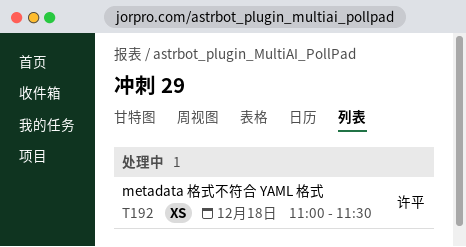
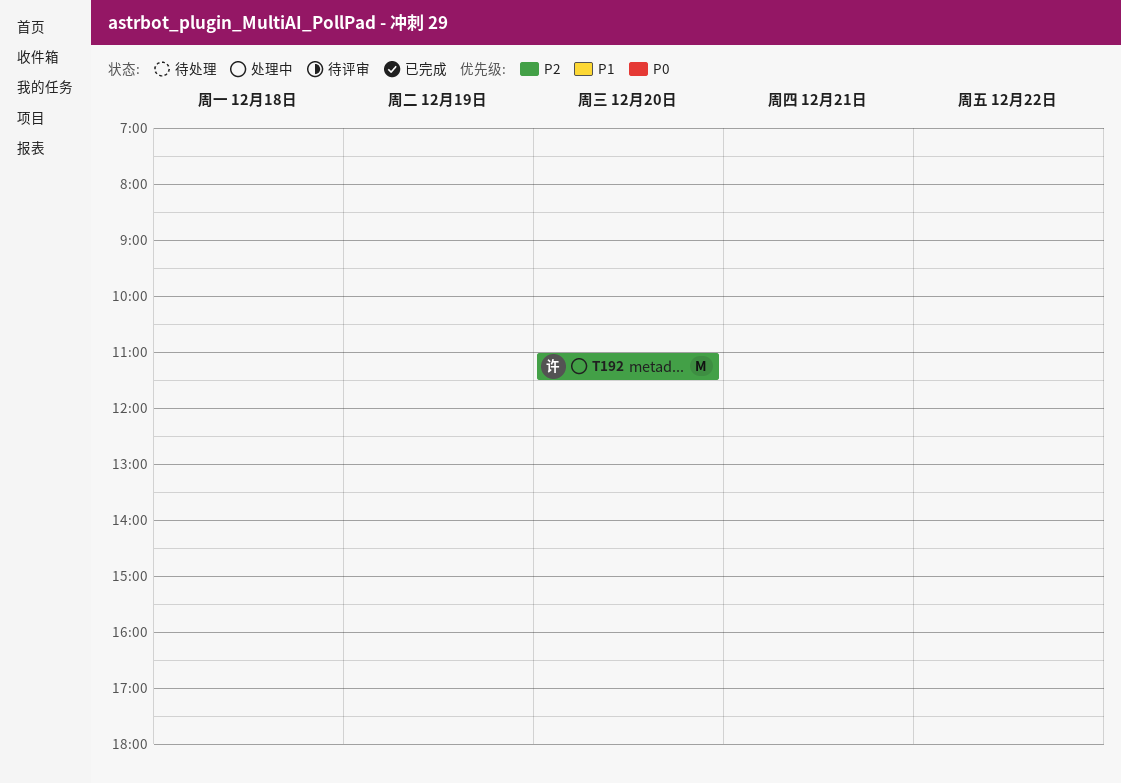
T192, estimate: XS -> M
T192, day: Dec 18 -> Dec 20

